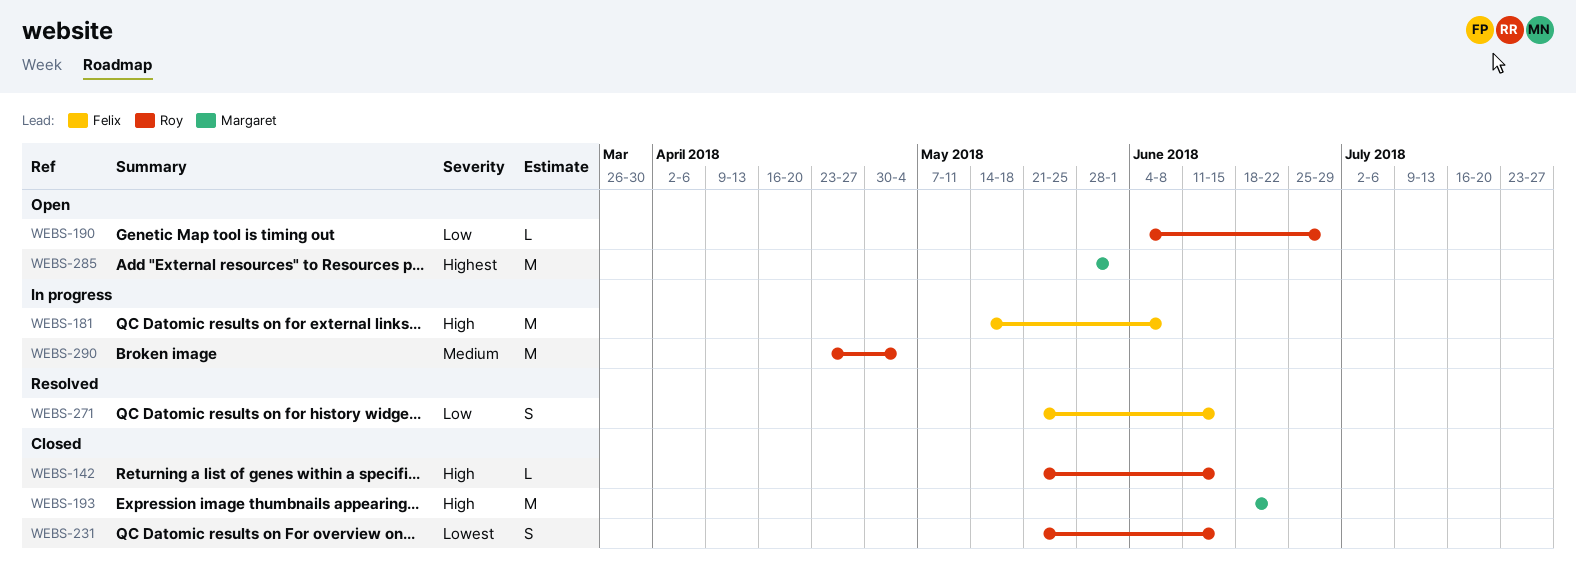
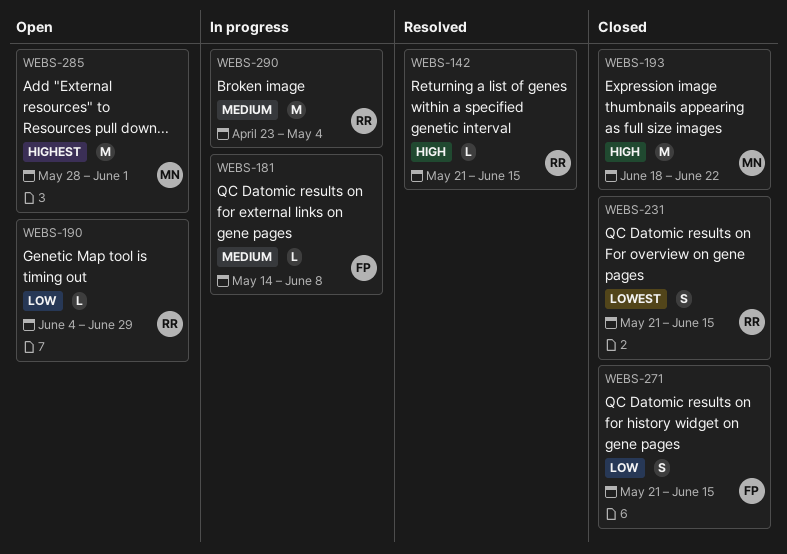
WEBS-142, status: Closed -> Resolved
WEBS-181, priority: High -> Medium
WEBS-181, estimate: M -> L
WEBS-271, status: Resolved -> Closed

